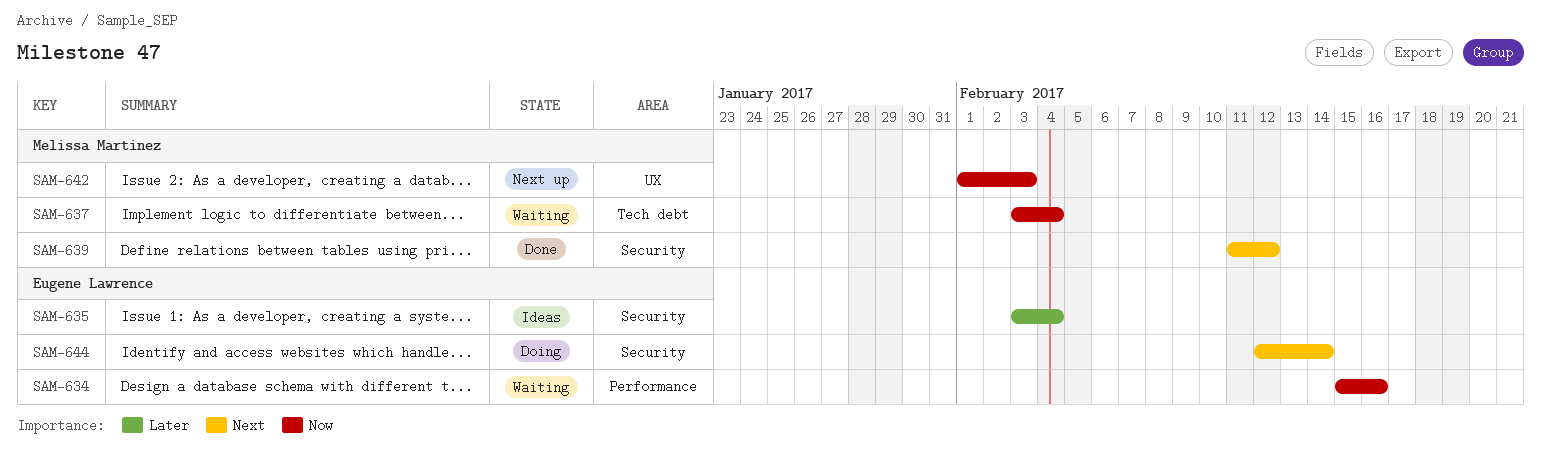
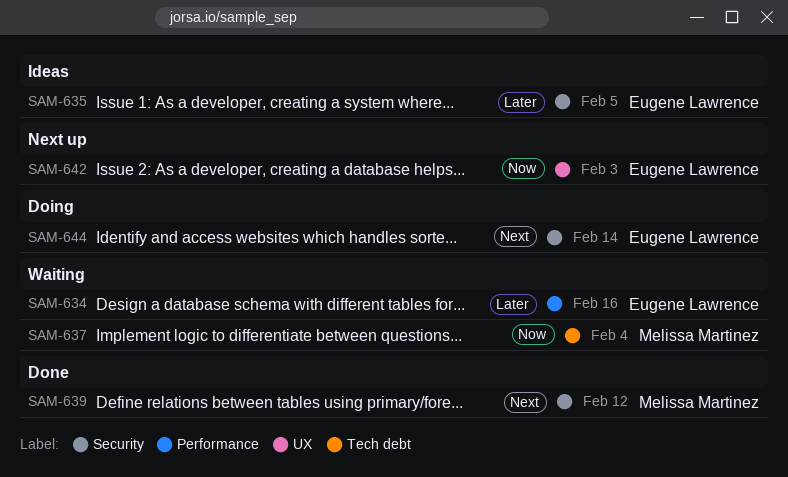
SAM-634, priority: Now -> Later
SAM-635, due: Feb 4 -> Feb 5
SAM-642, owner: Melissa Martinez -> Eugene Lawrence

